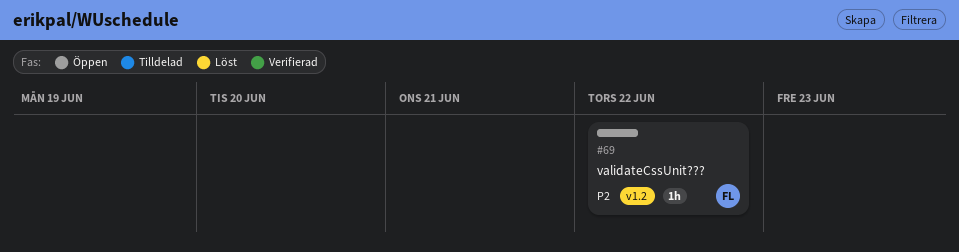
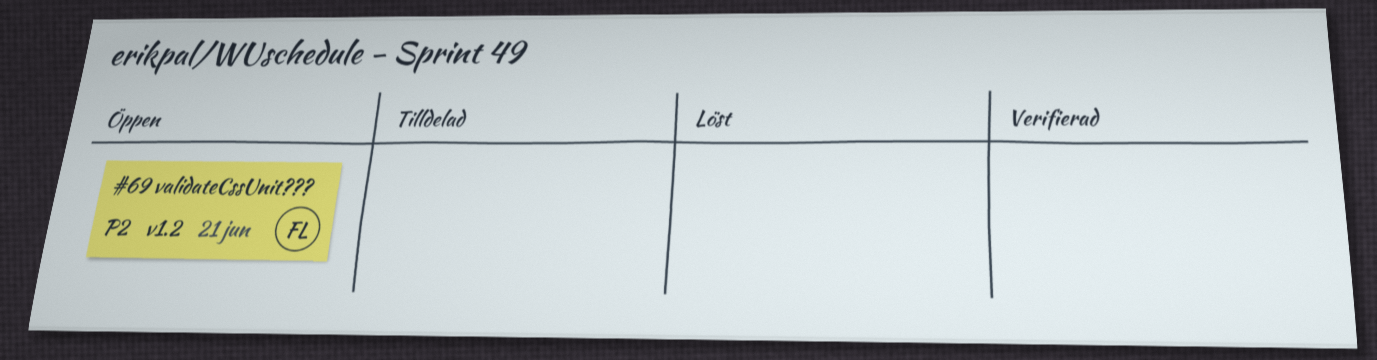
#69, due: Jun 22 -> Jun 21

